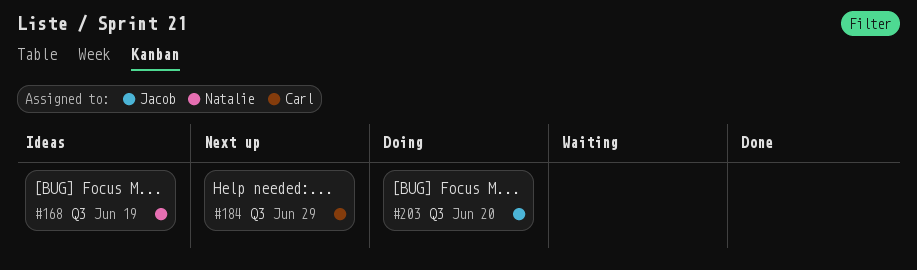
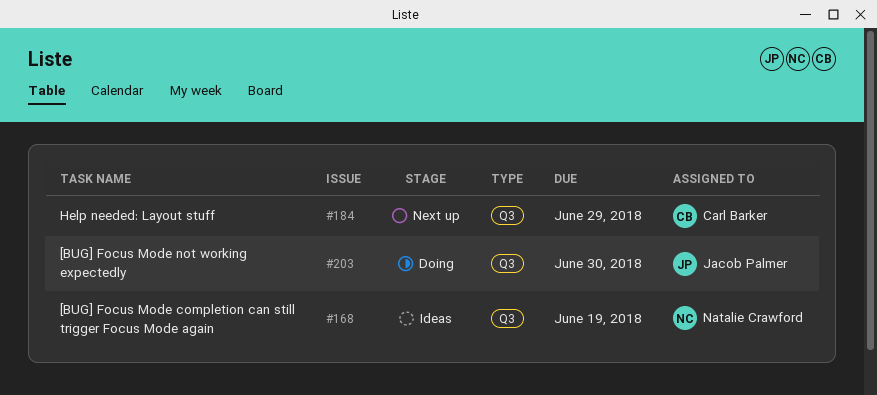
#203, due: Jun 20 -> Jun 30

